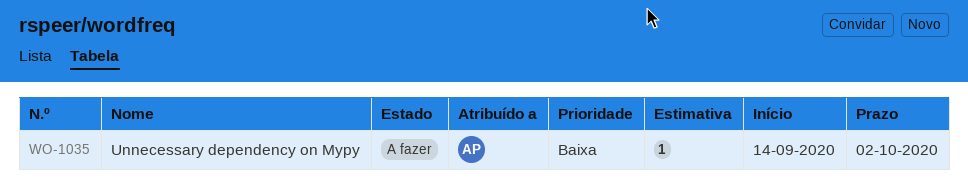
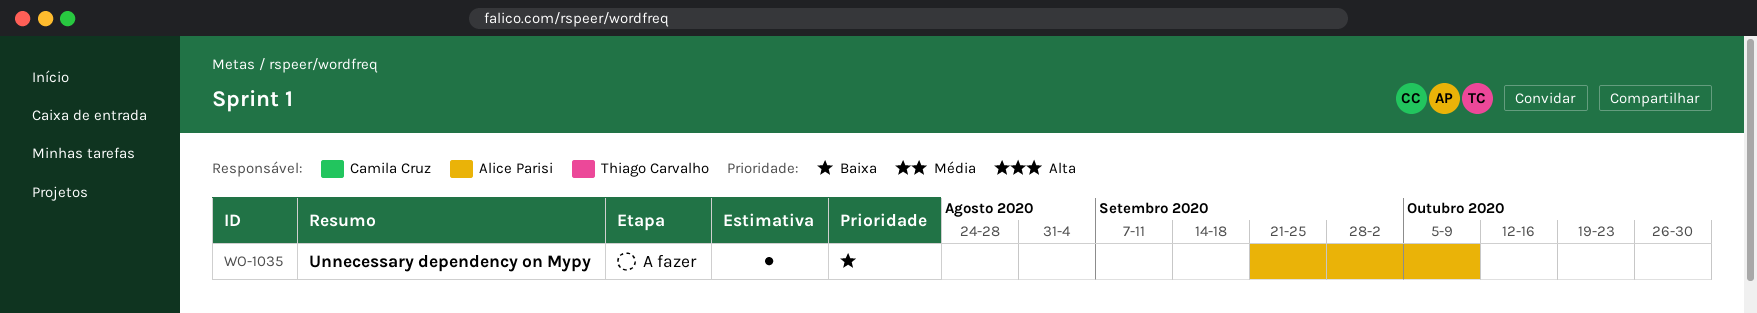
WO-1035, start: Sep 14 -> Sep 21
WO-1035, due: Oct 2 -> Oct 9

